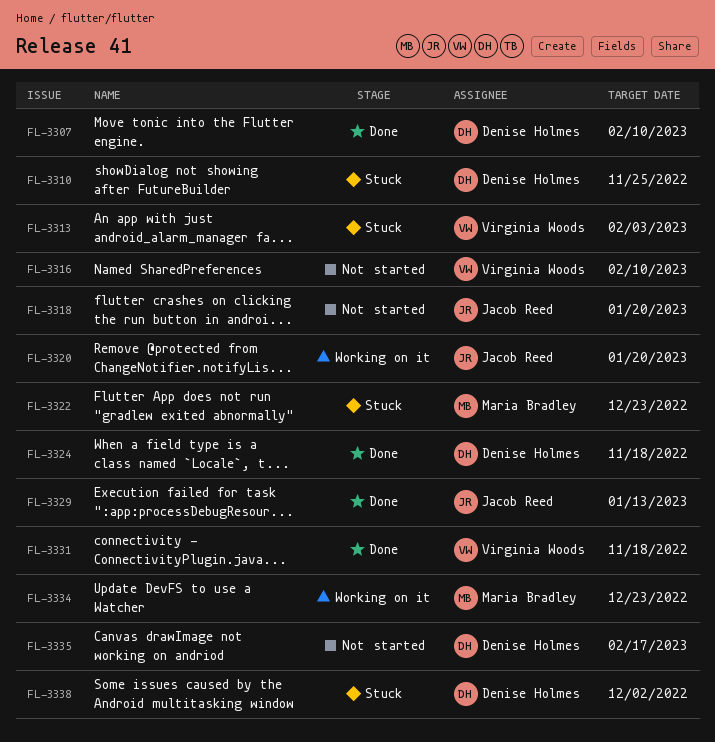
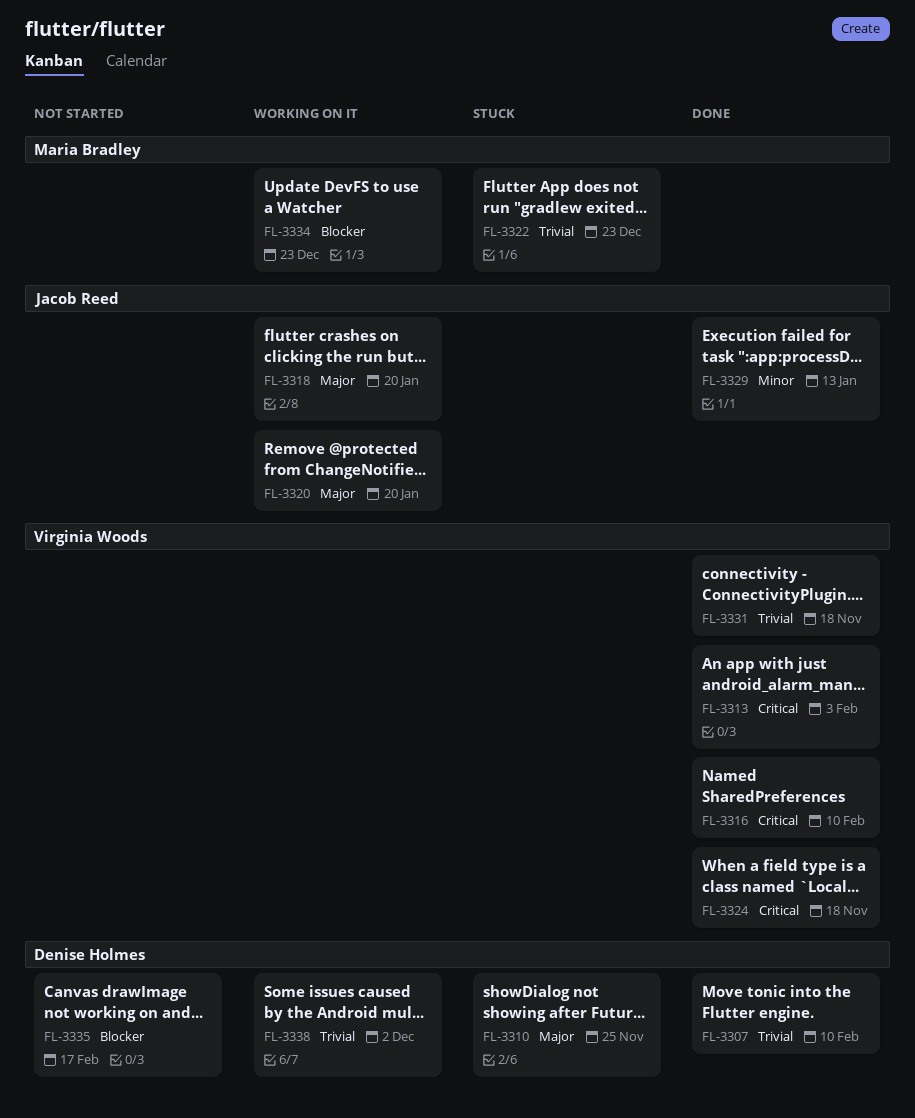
FL-3313, status: Stuck -> Done
FL-3316, status: Not started -> Done
FL-3318, status: Not started -> Working on it
FL-3324, owner: Denise Holmes -> Virginia Woods
FL-3338, status: Stuck -> Working on it

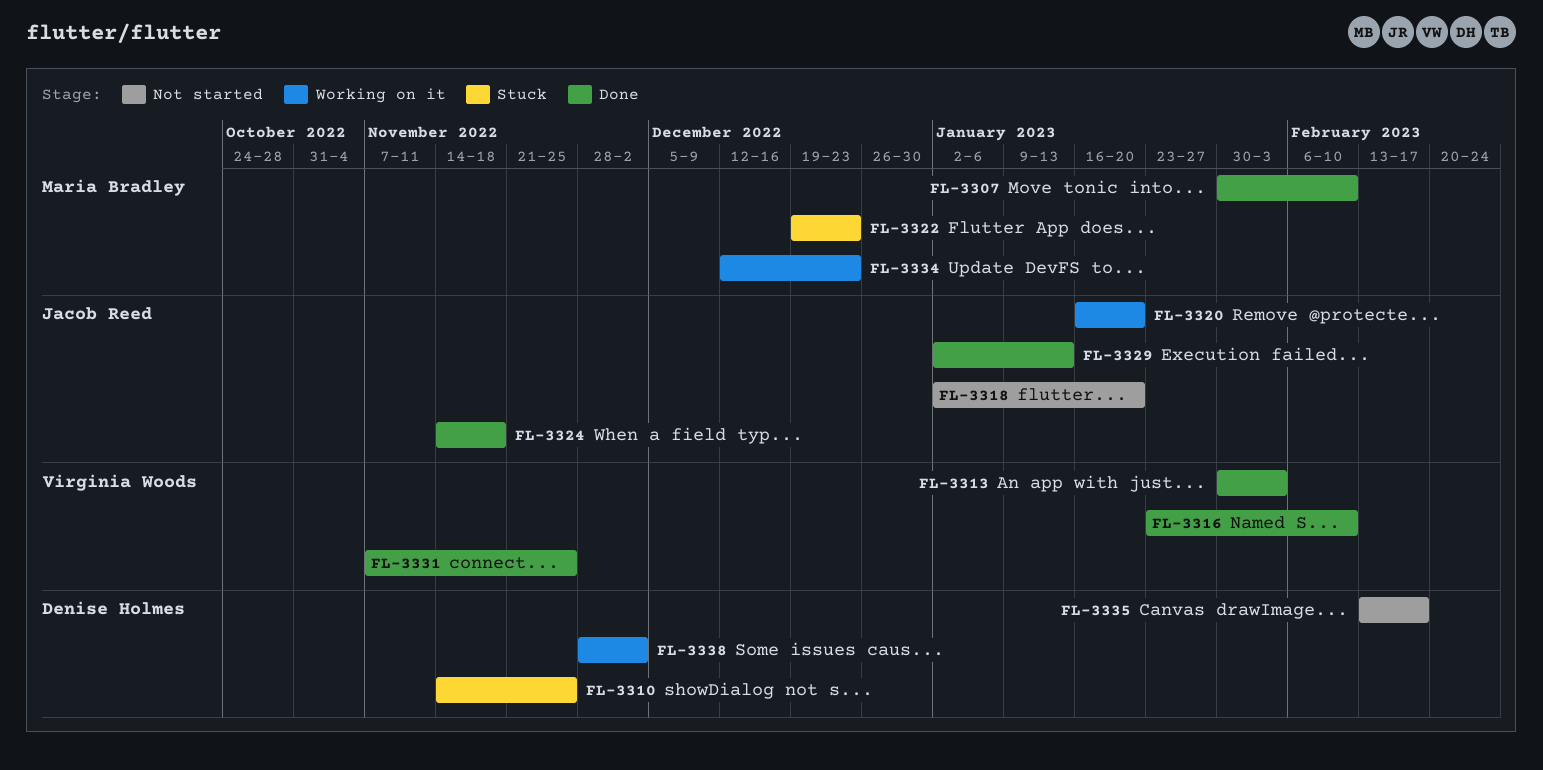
FL-3307, owner: Denise Holmes -> Maria Bradley
FL-3318, status: Working on it -> Not started
FL-3324, owner: Virginia Woods -> Jacob Reed
FL-3331, due: Nov 18 -> Nov 25

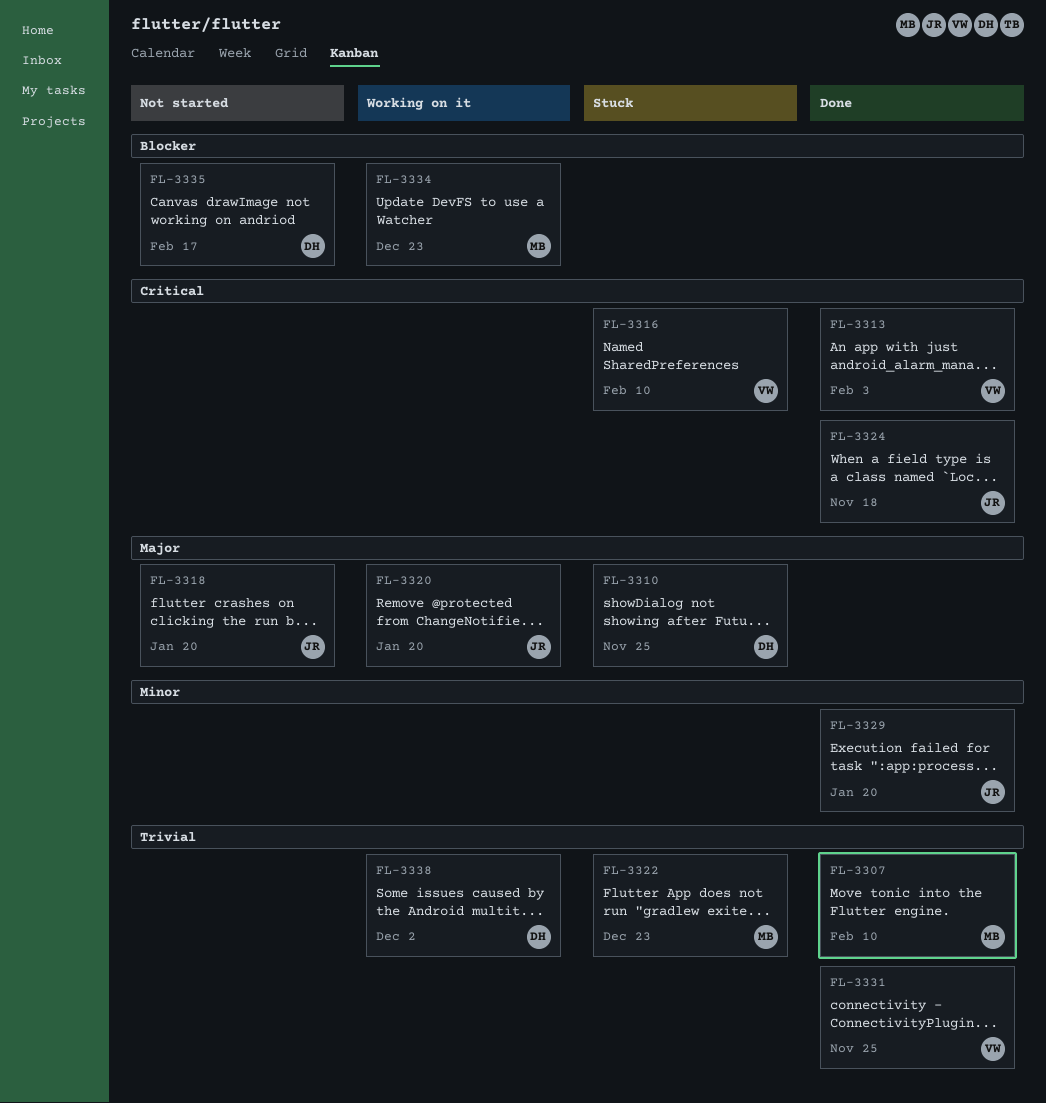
FL-3316, status: Done -> Stuck
FL-3329, due: Jan 13 -> Jan 20

